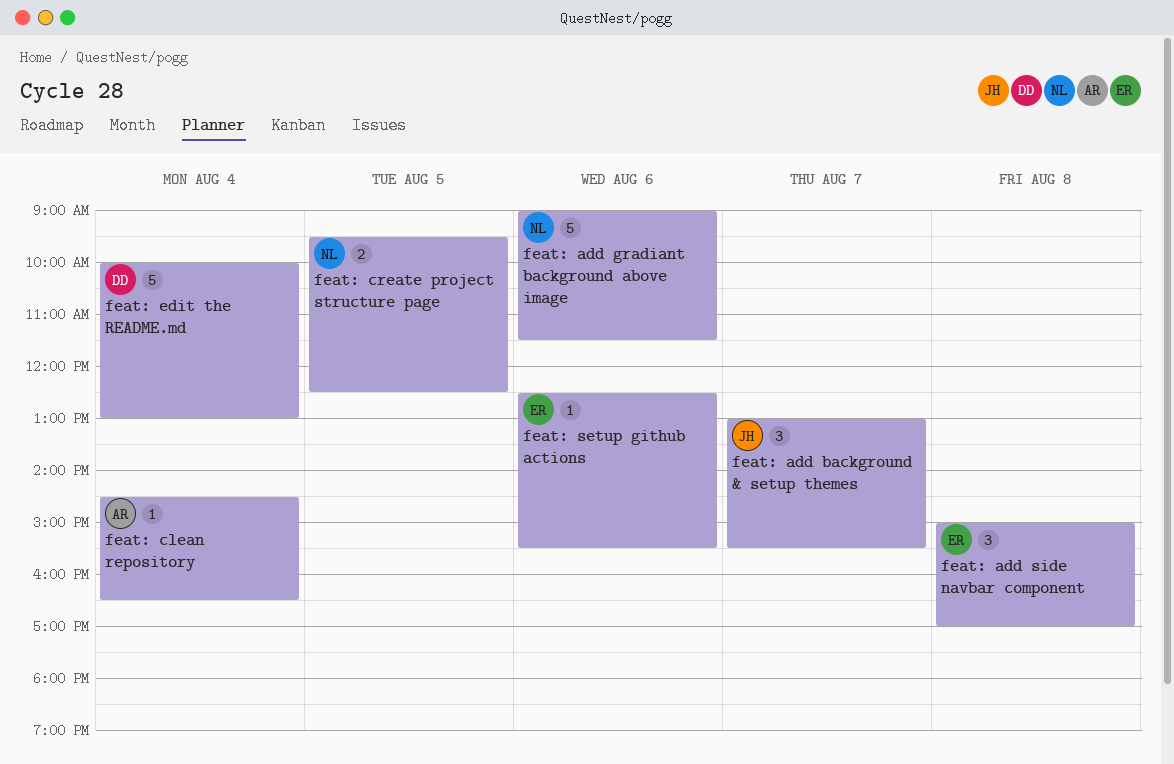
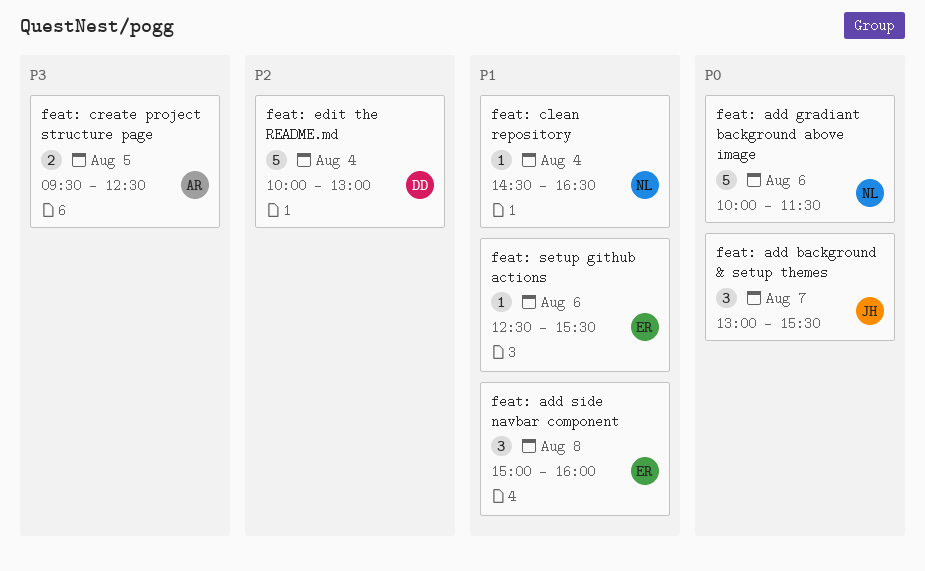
feat: add gradiant background above image, begins: 09:00 -> 10:00
feat: add side navbar component, ends: 17:00 -> 16:00
feat: clean repository, owner: AR -> NL
feat: create project structure page, owner: NL -> AR

